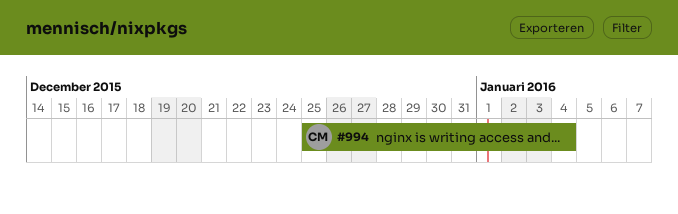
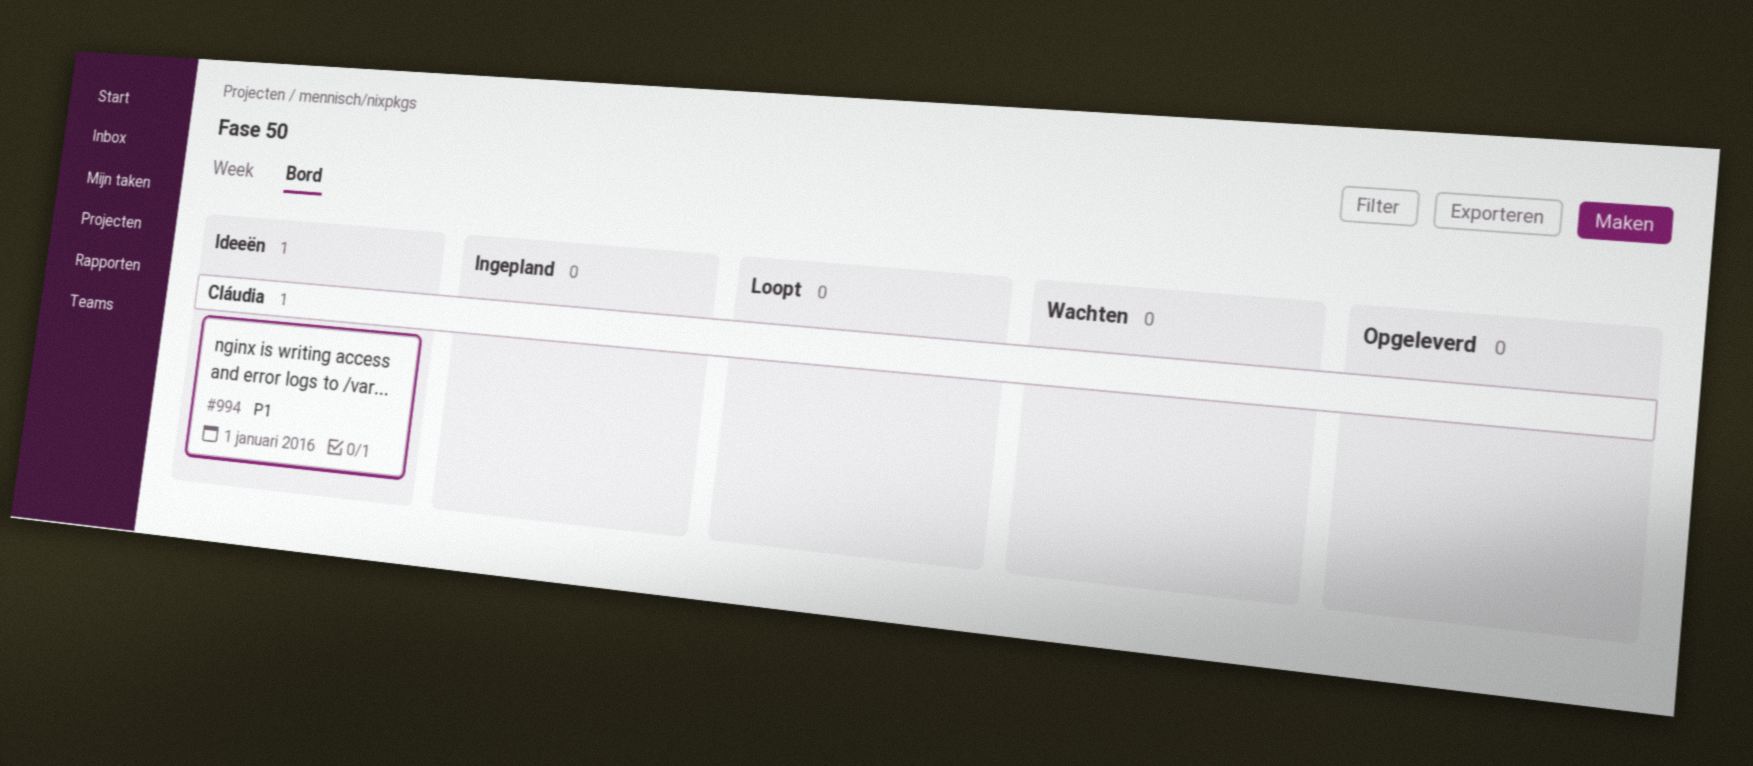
#994, due: Jan 4 -> Jan 1

